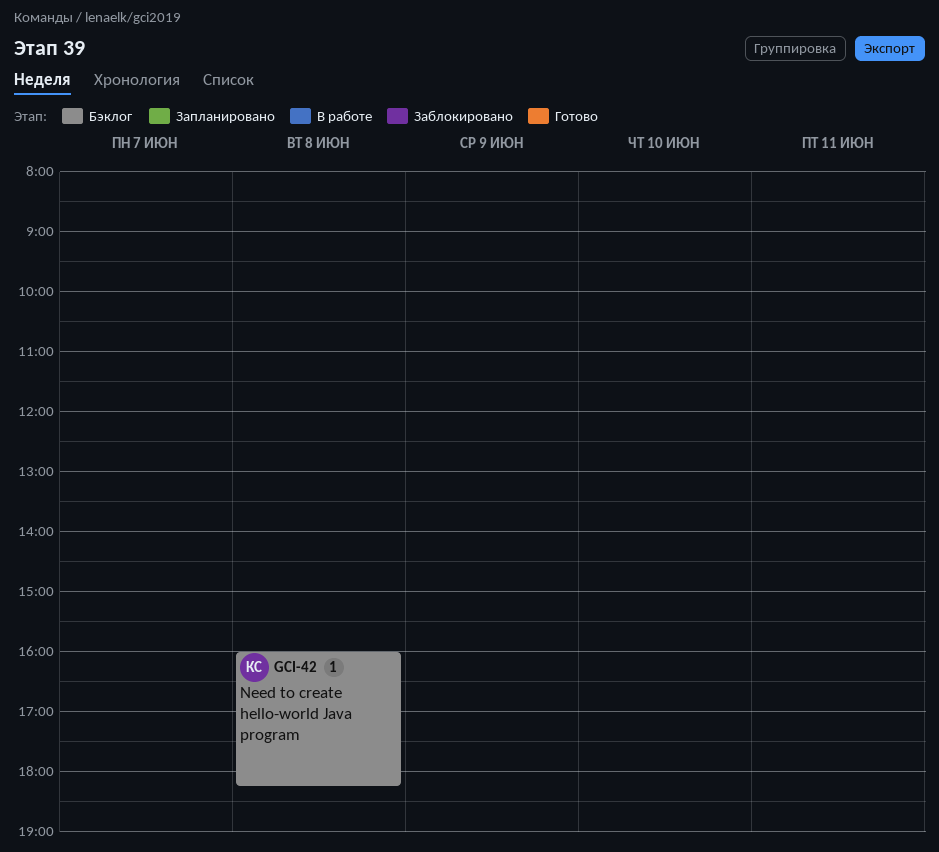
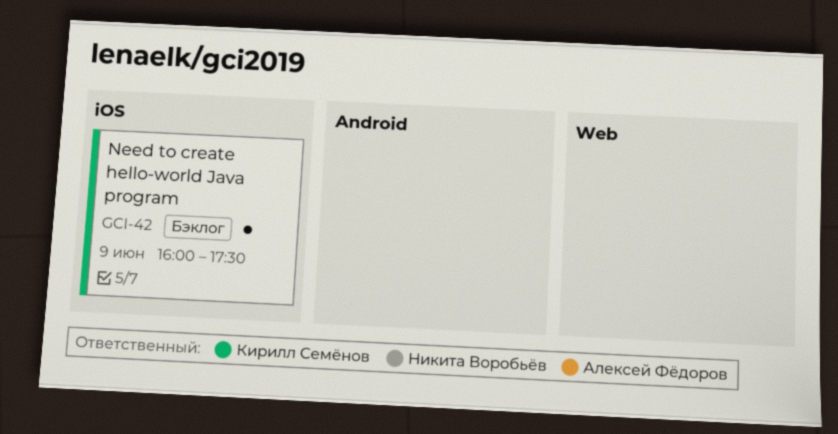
GCI-42, day: Jun 8 -> Jun 9
GCI-42, ends: 18:15 -> 17:30

